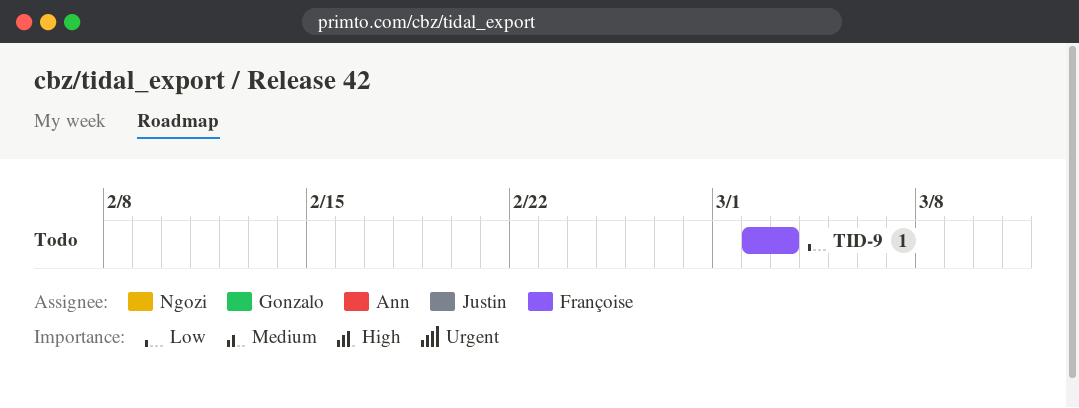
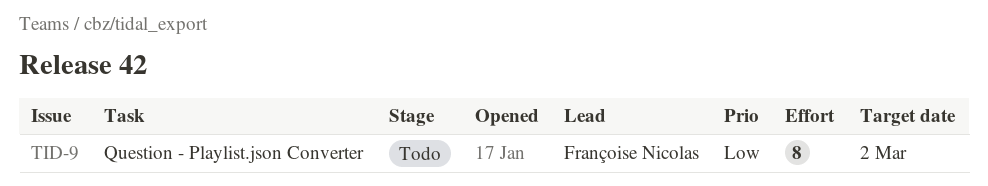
TID-9, estimate: 1 -> 8
TID-9, due: Mar 3 -> Mar 2

